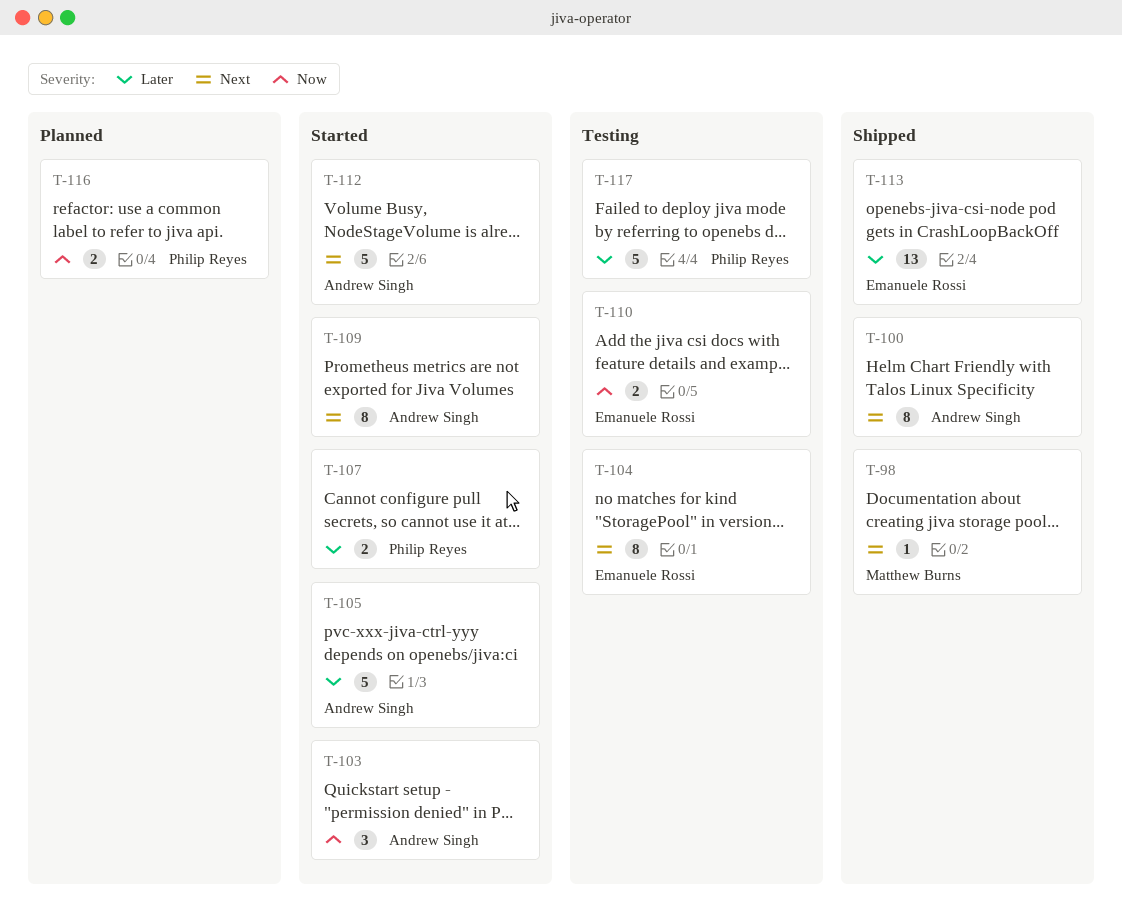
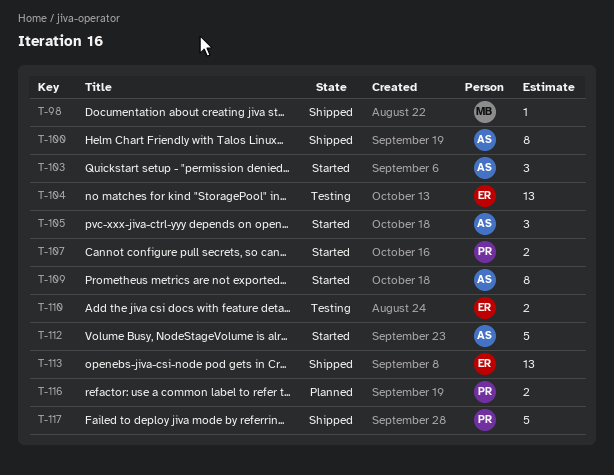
T-104, estimate: 8 -> 13
T-105, estimate: 5 -> 3
T-117, status: Testing -> Shipped

